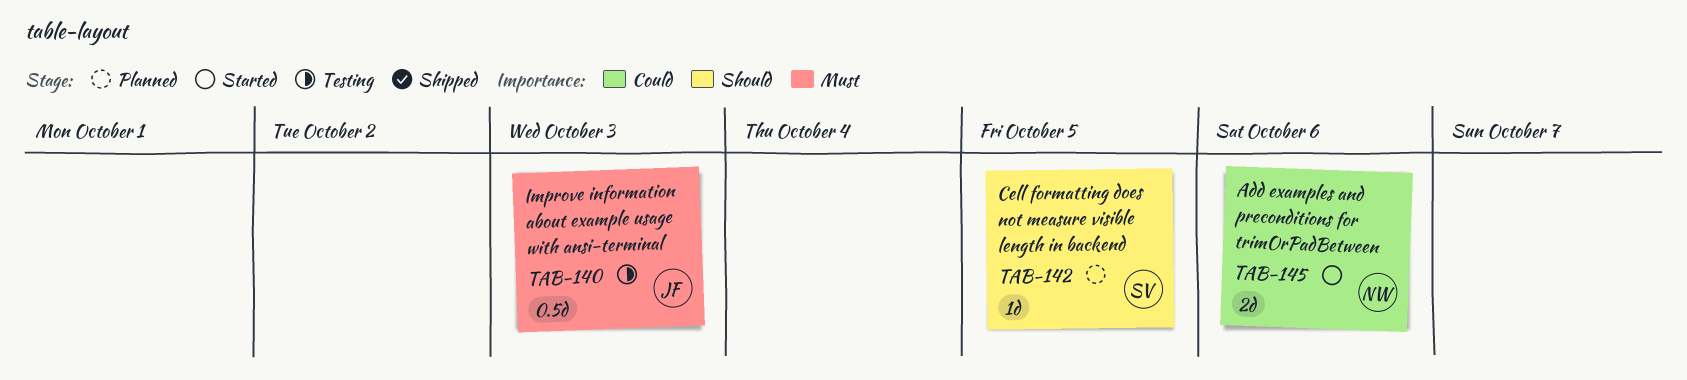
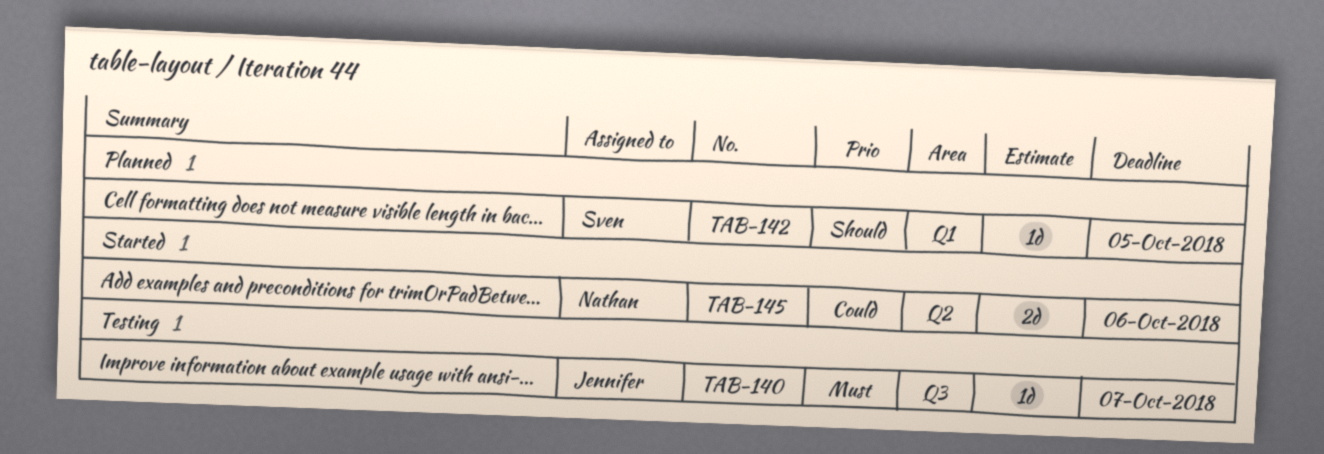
TAB-140, estimate: 0.5d -> 1d
TAB-140, due: Oct 3 -> Oct 7

